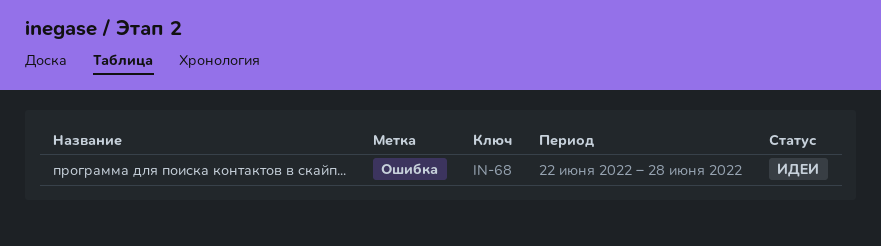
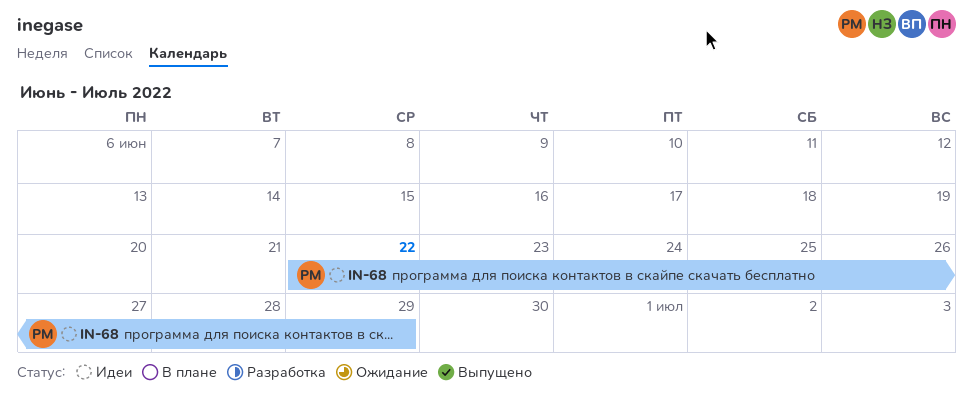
IN-68, due: Jun 28 -> Jun 29

